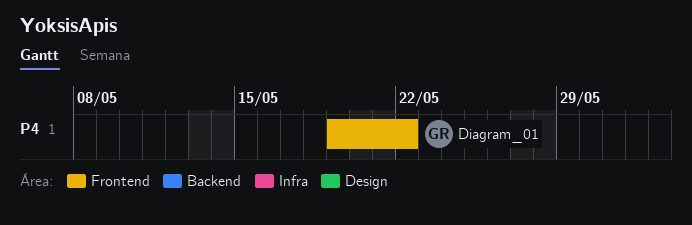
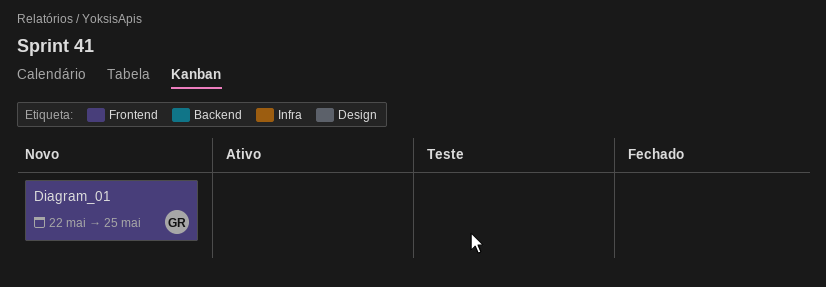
Diagram_01, start: May 19 -> May 22
Diagram_01, due: May 22 -> May 25

